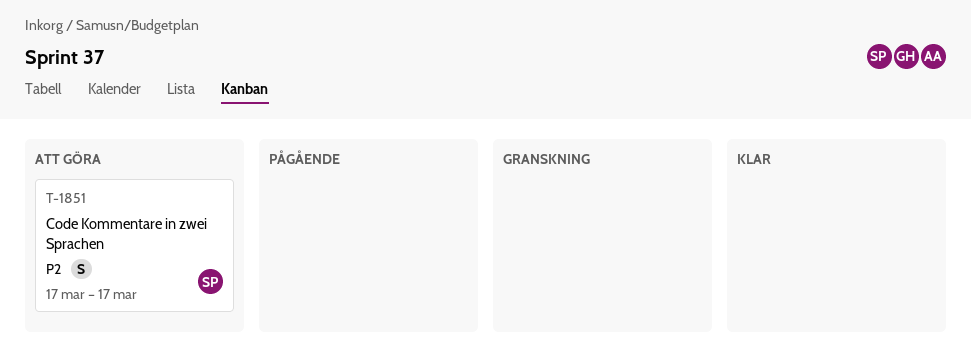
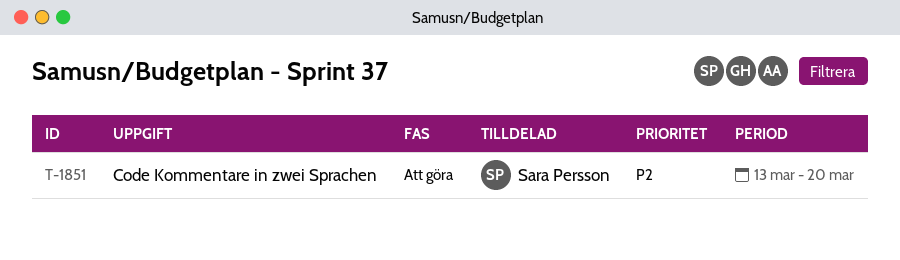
T-1851, start: Mar 17 -> Mar 13
T-1851, due: Mar 17 -> Mar 20

